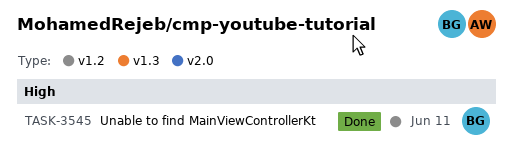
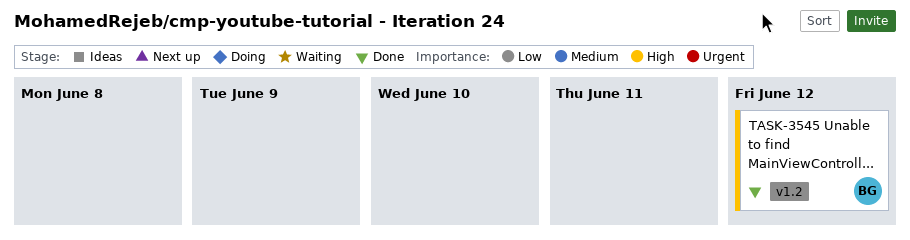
TASK-3545, due: Jun 11 -> Jun 12

